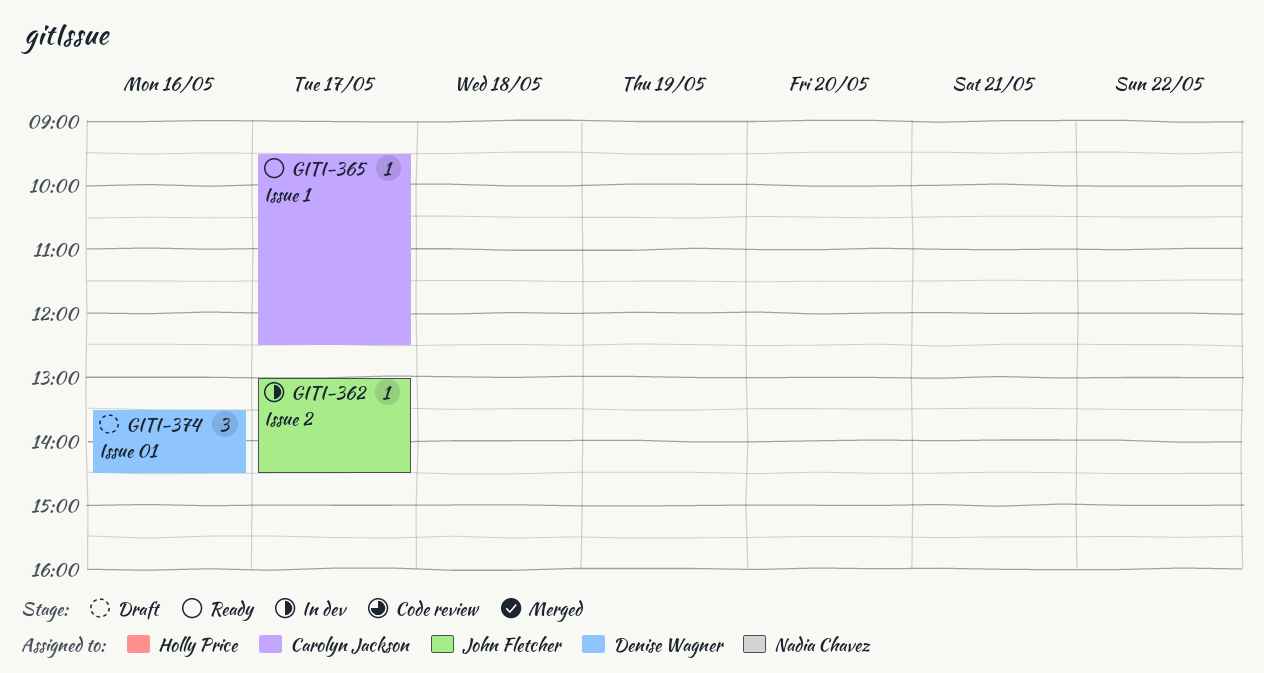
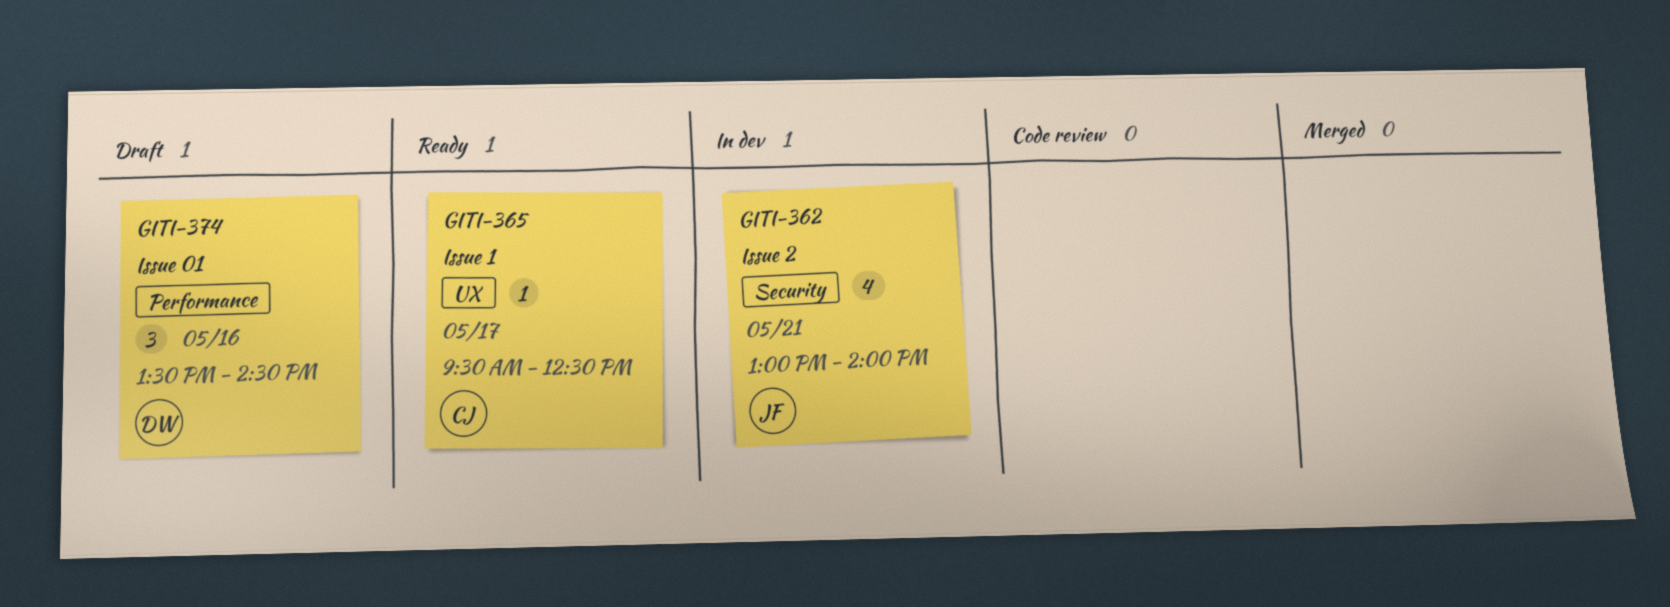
GITI-362, estimate: 1 -> 4
GITI-362, day: May 17 -> May 21
GITI-362, ends: 14:30 -> 14:00

